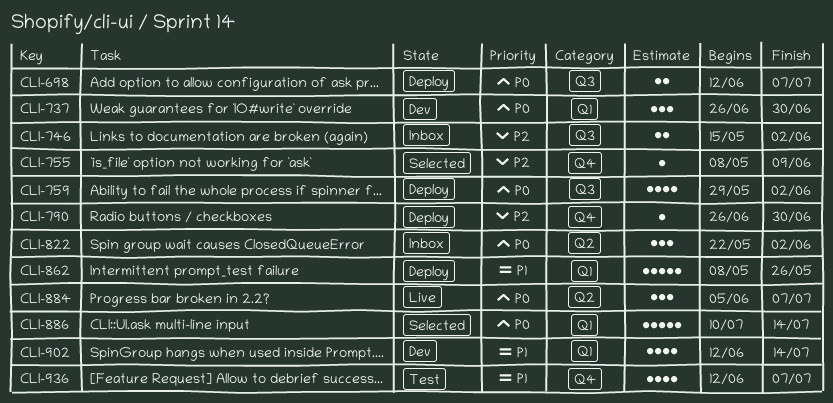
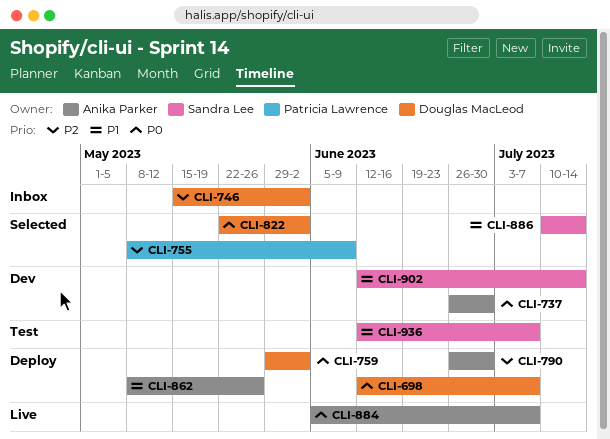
CLI-822, status: Inbox -> Selected
CLI-886, priority: P0 -> P1

